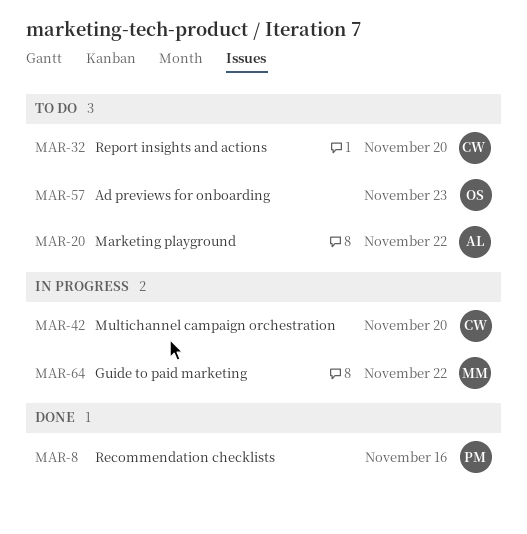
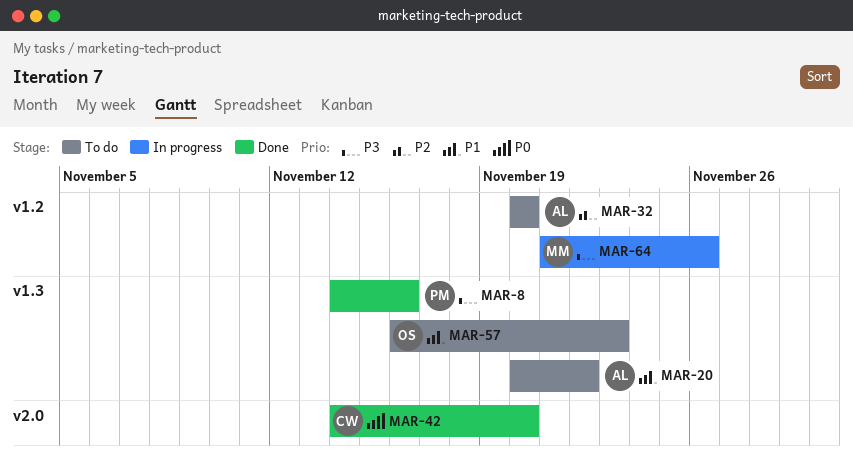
MAR-32, owner: CW -> AL
MAR-42, status: In progress -> Done
MAR-64, due: Nov 22 -> Nov 26

